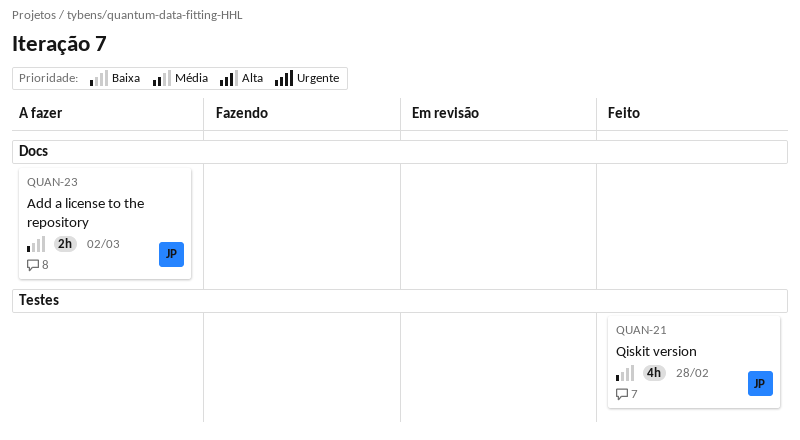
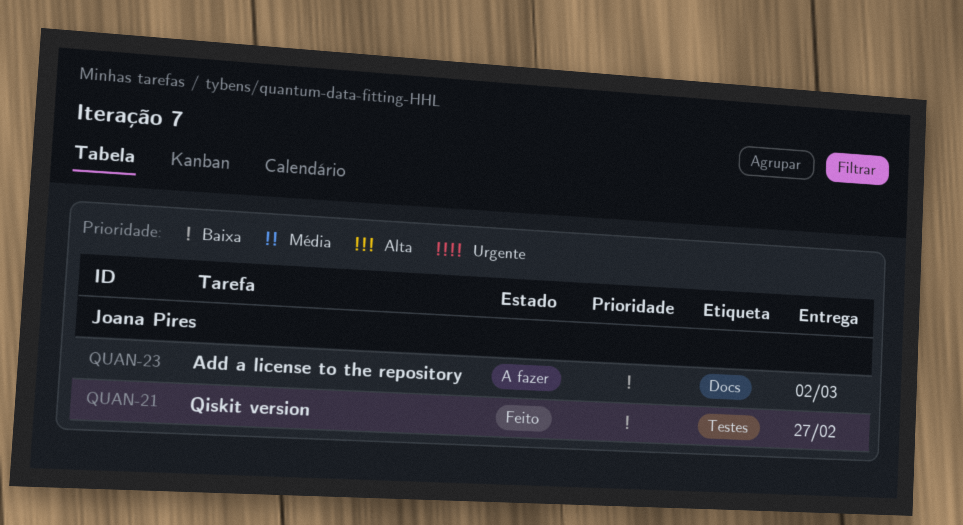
QUAN-21, due: Feb 28 -> Feb 27

